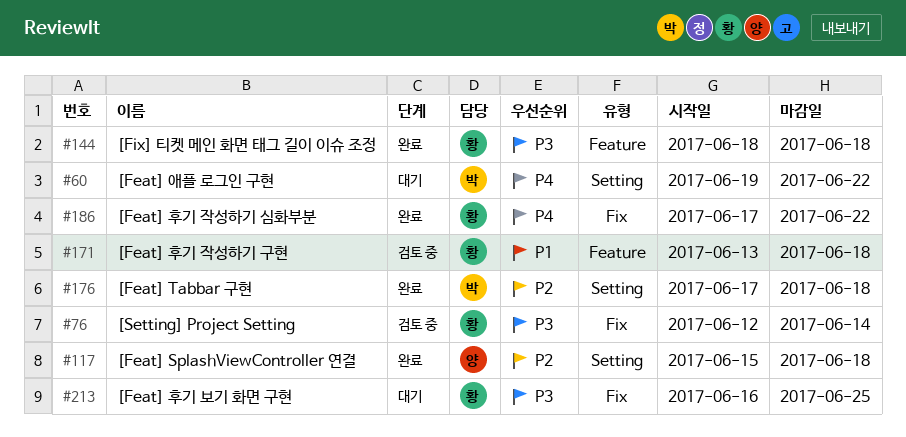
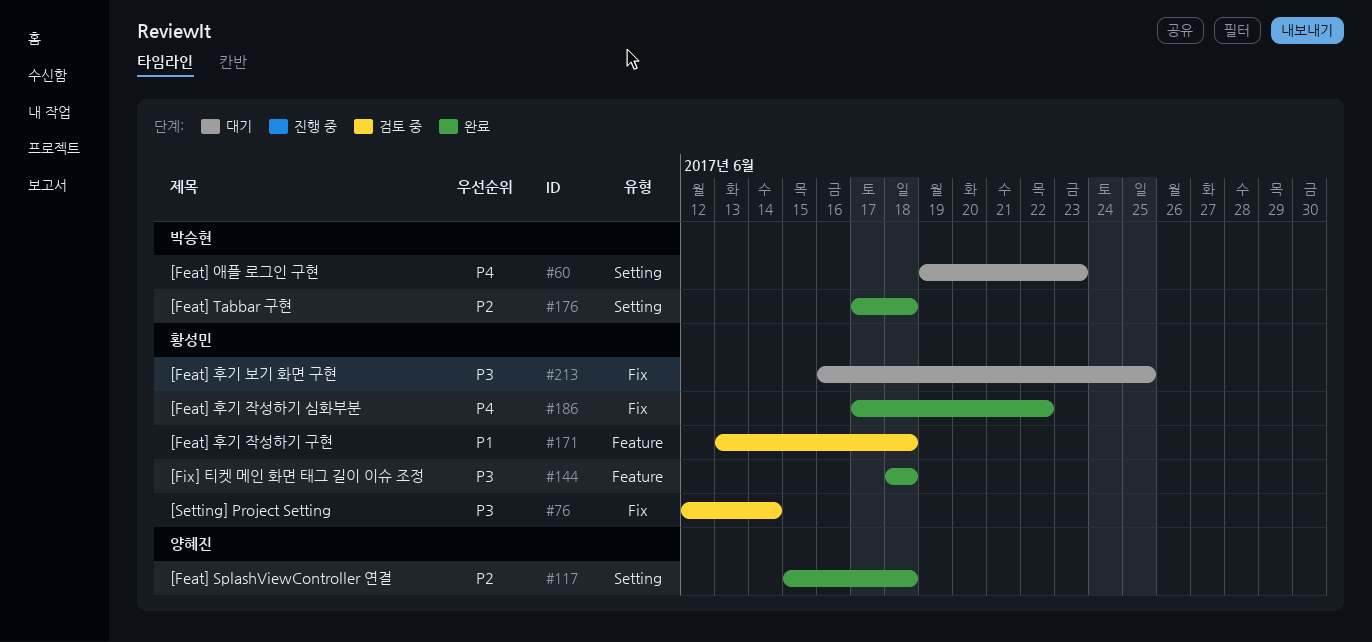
#60, due: Jun 22 -> Jun 23

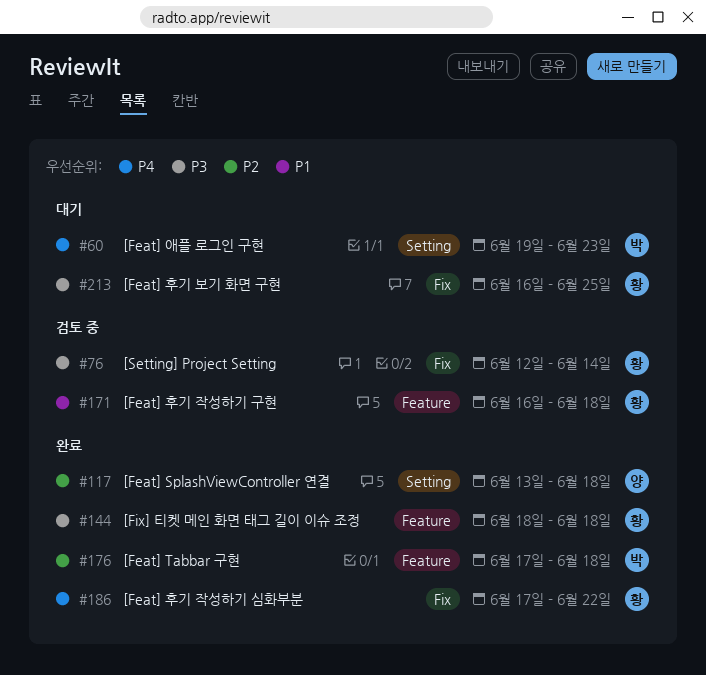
#117, start: Jun 15 -> Jun 13
#171, start: Jun 13 -> Jun 16
#176, label: Setting -> Feature

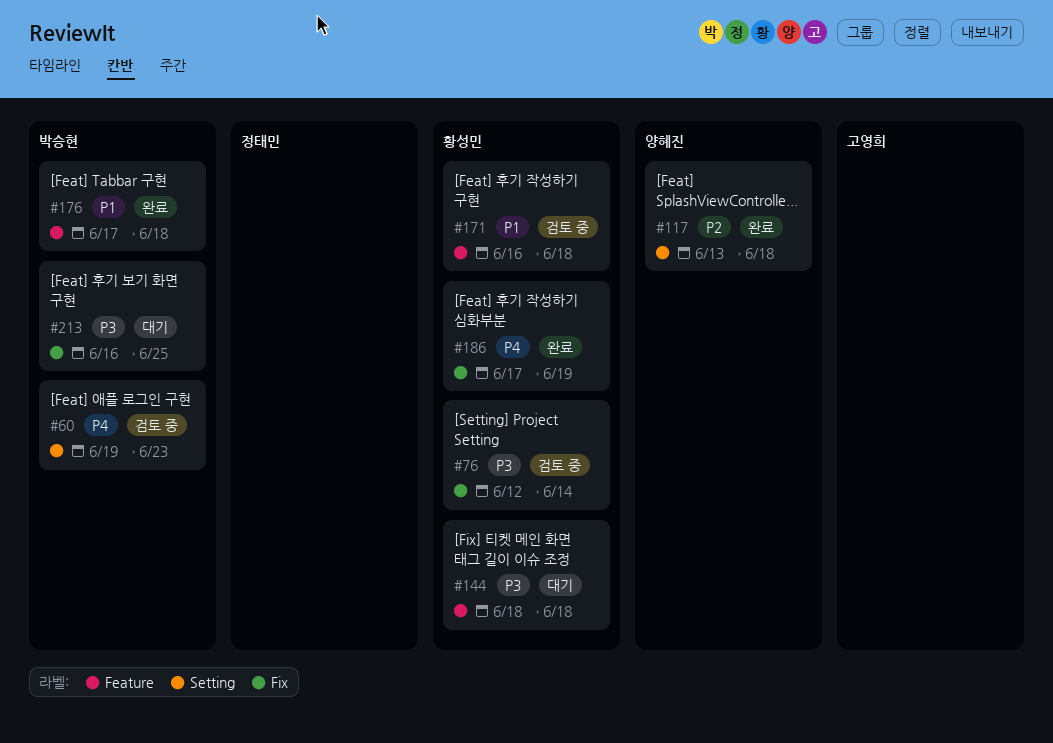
#60, status: 대기 -> 검토 중
#144, status: 완료 -> 대기
#176, priority: P2 -> P1
#186, due: Jun 22 -> Jun 19
#213, owner: 황성민 -> 박승현

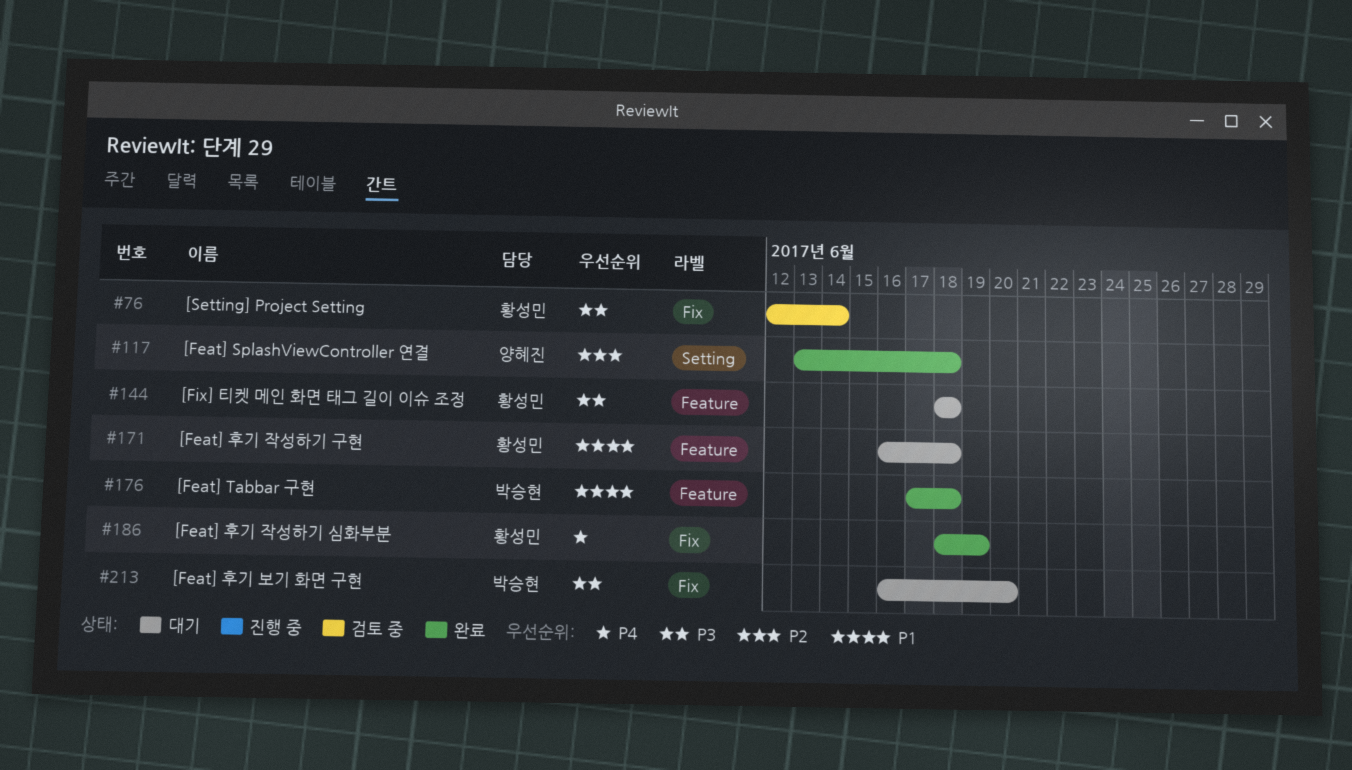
#60: present -> none
#171, status: 검토 중 -> 대기
#186, start: Jun 17 -> Jun 18
#213, due: Jun 25 -> Jun 20

